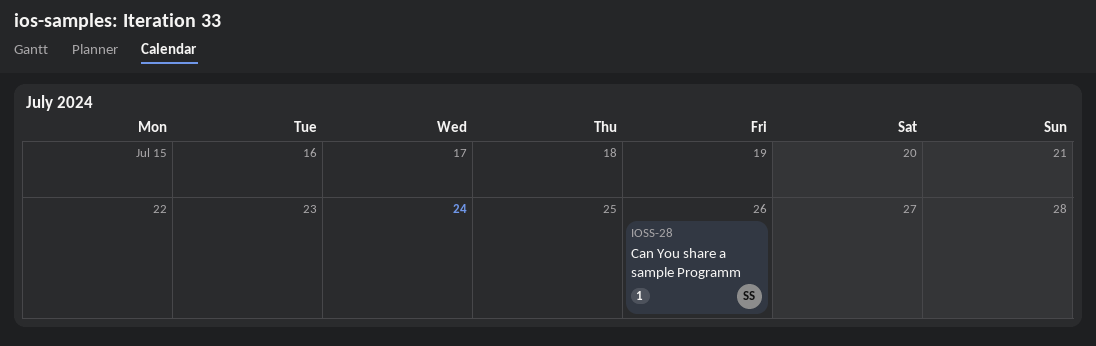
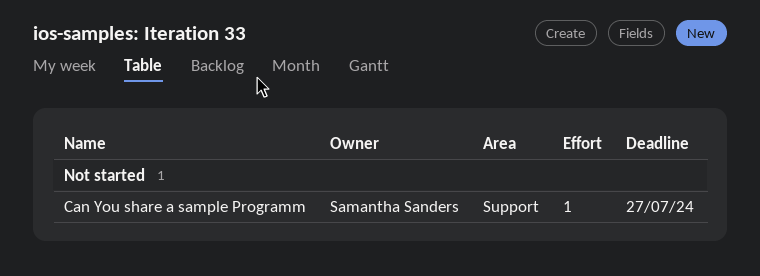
Can You share a sample Programm, due: Jul 26 -> Jul 27

